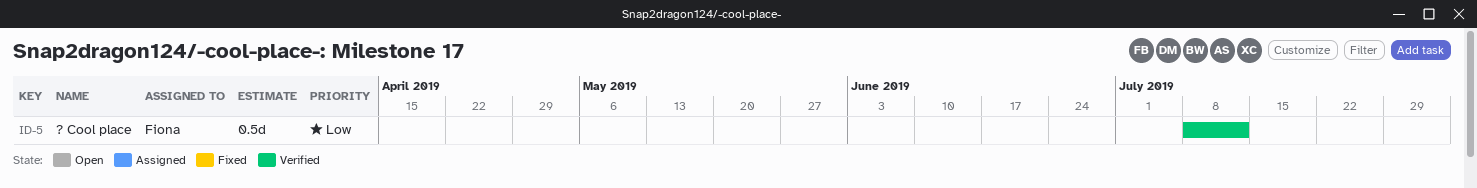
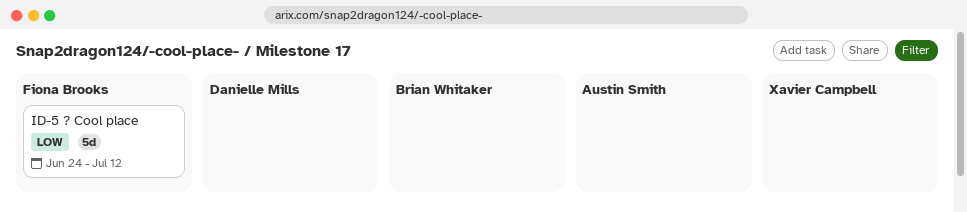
ID-5, estimate: 0.5d -> 5d
ID-5, start: Jul 8 -> Jun 24

